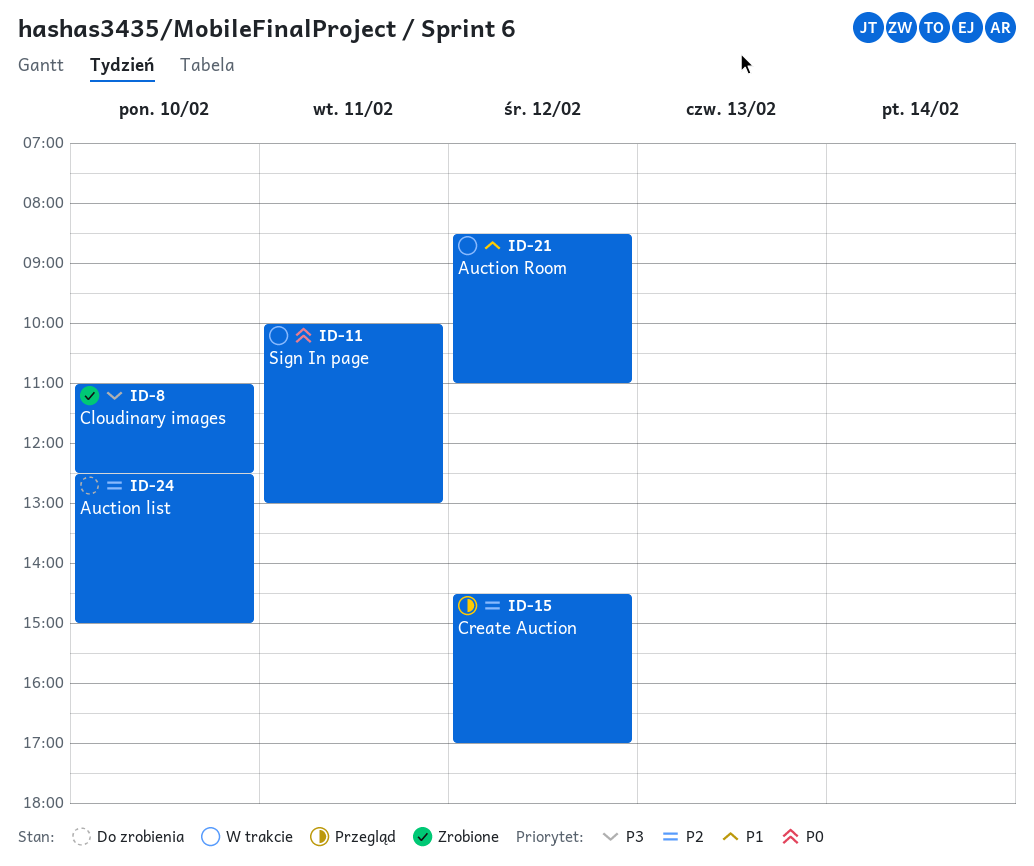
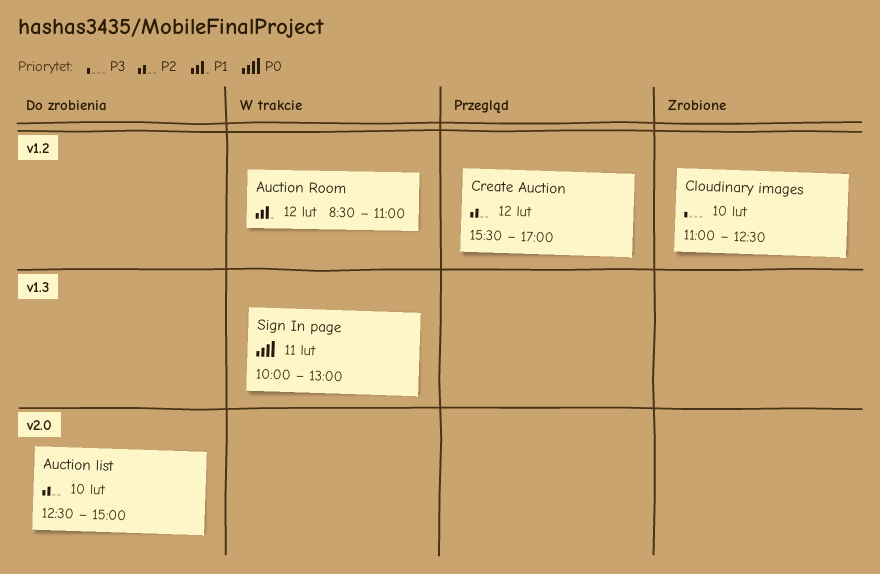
Create Auction, begins: 14:30 -> 15:30

